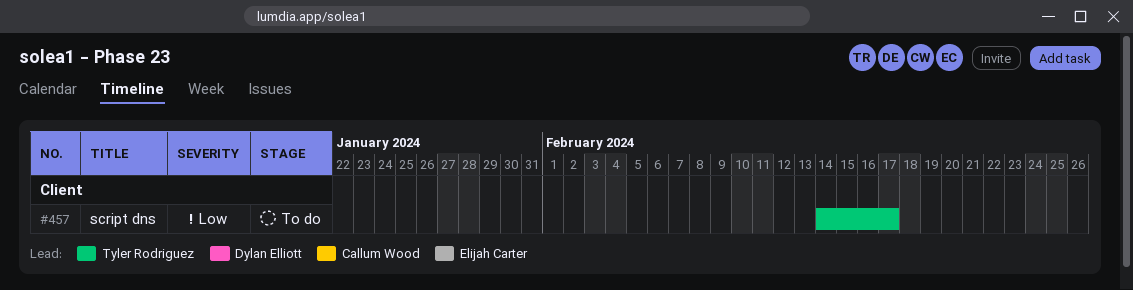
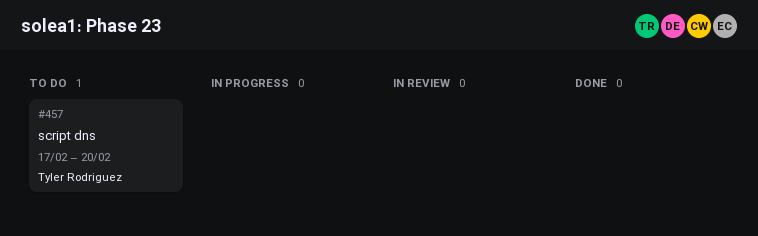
#457, start: Feb 14 -> Feb 17
#457, due: Feb 17 -> Feb 20

